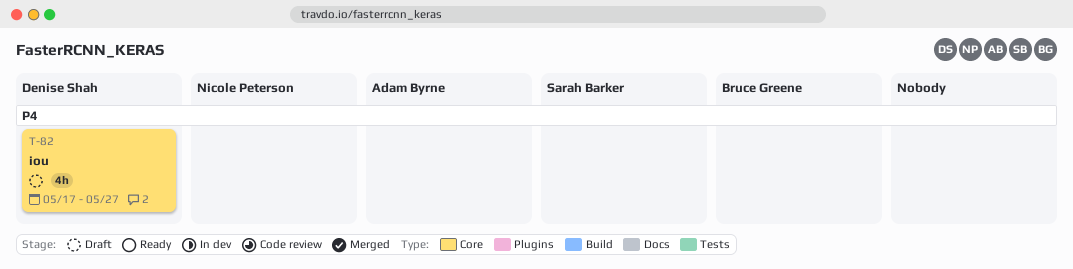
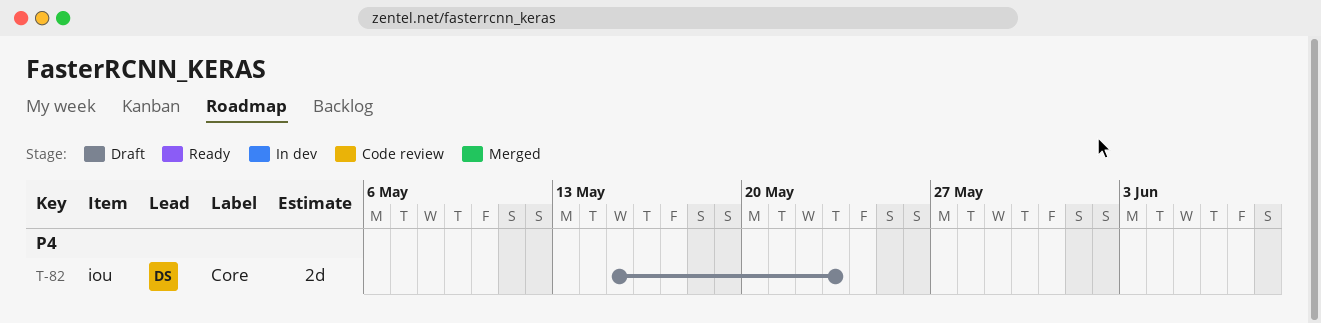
T-82, estimate: 4h -> 2d
T-82, start: May 17 -> May 15
T-82, due: May 27 -> May 23

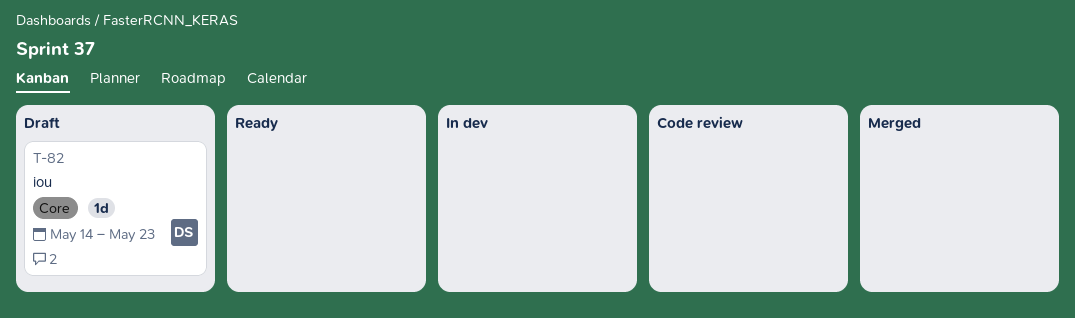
T-82, estimate: 2d -> 1d
T-82, start: May 15 -> May 14

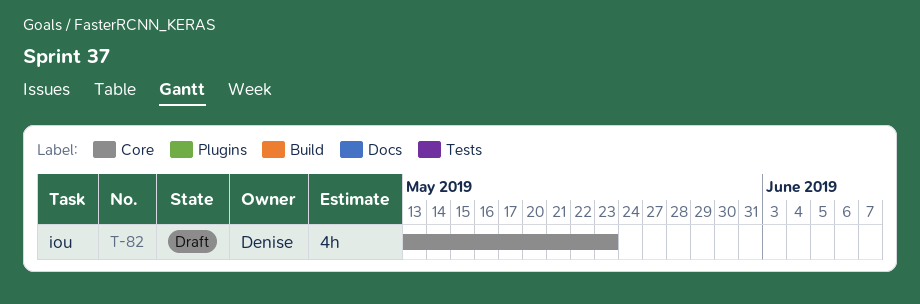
T-82, estimate: 1d -> 4h
T-82, start: May 14 -> May 13

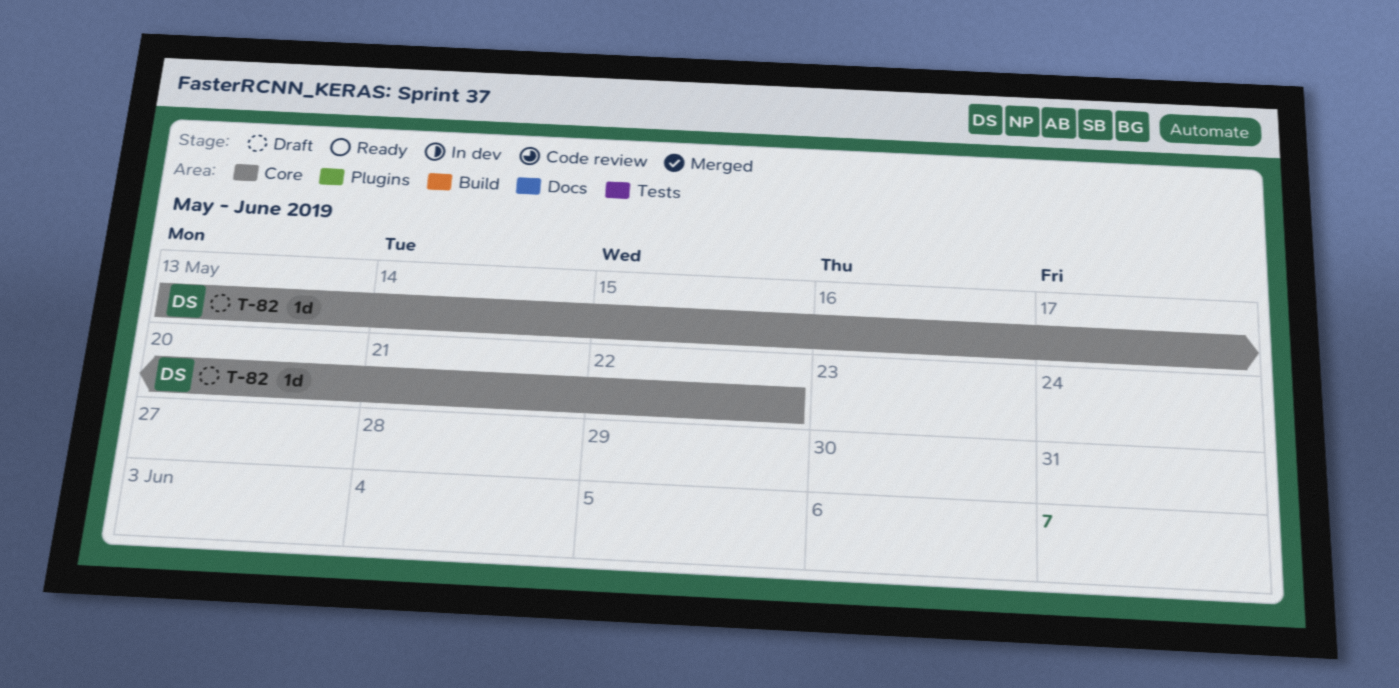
T-82, estimate: 4h -> 1d
T-82, due: May 23 -> May 22

